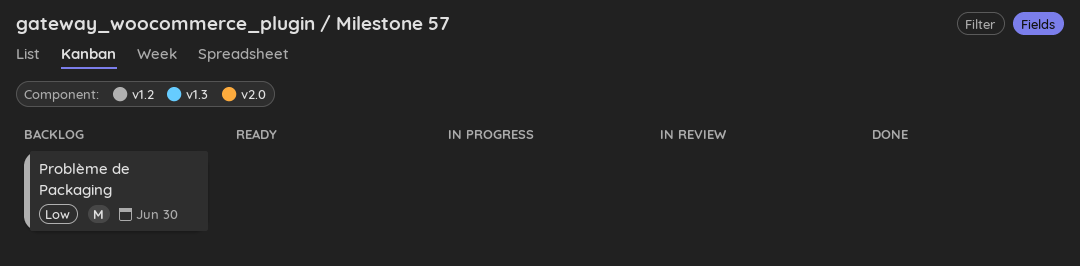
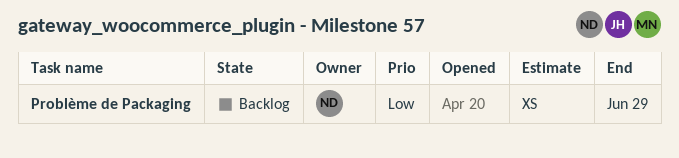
Problème de Packaging, estimate: M -> XS
Problème de Packaging, due: Jun 30 -> Jun 29

